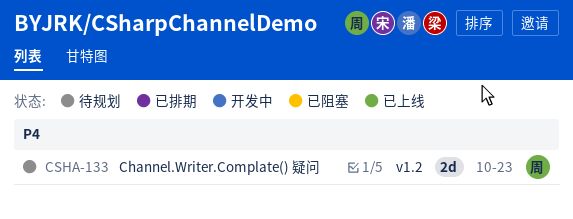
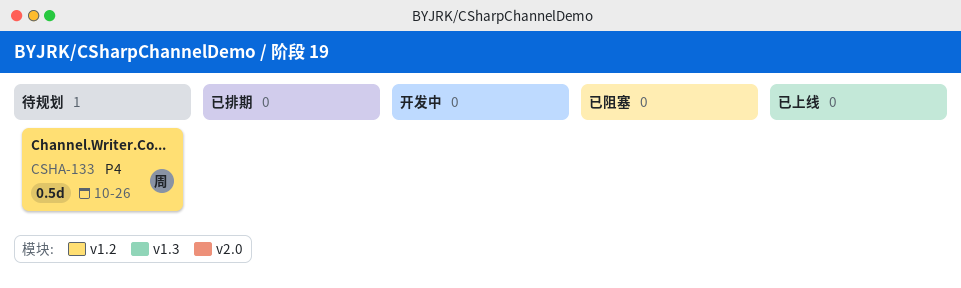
CSHA-133, estimate: 2d -> 0.5d
CSHA-133, due: Oct 23 -> Oct 26

